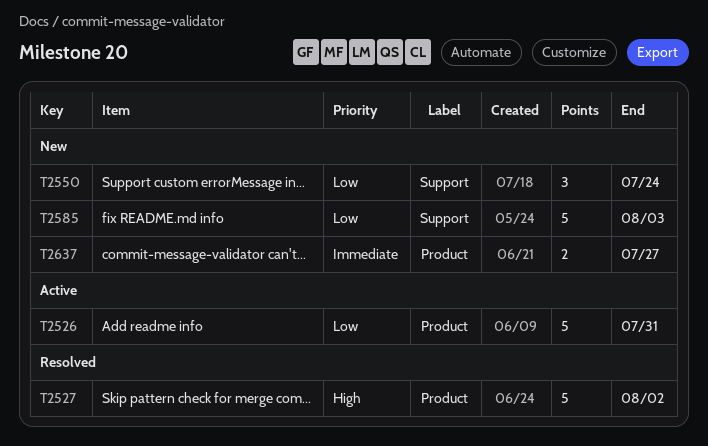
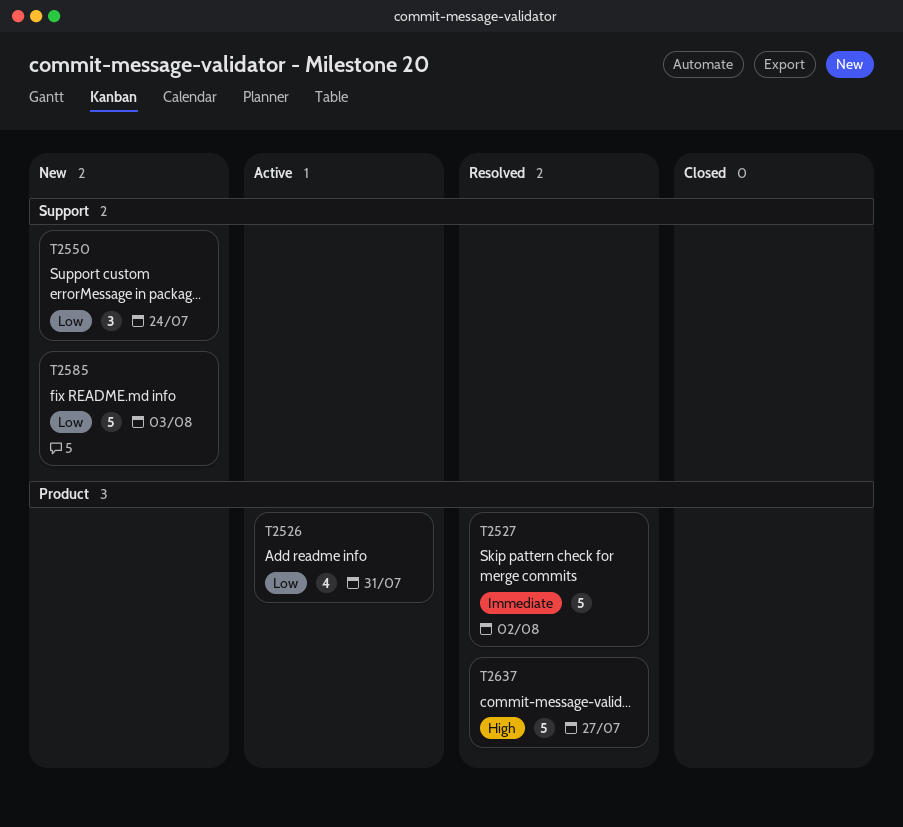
T2526, estimate: 5 -> 4
T2527, priority: High -> Immediate
T2637, status: New -> Resolved
T2637, priority: Immediate -> High
T2637, estimate: 2 -> 5

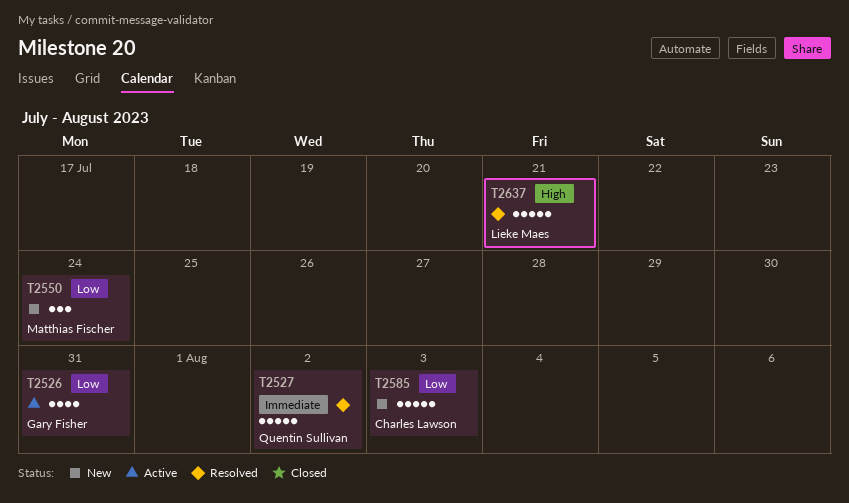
T2637, due: Jul 27 -> Jul 21

